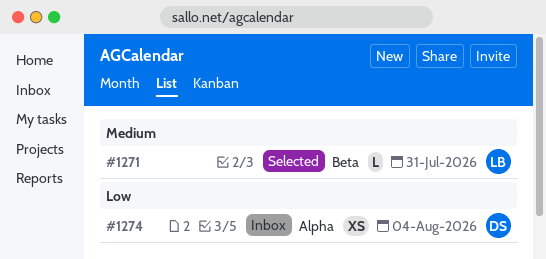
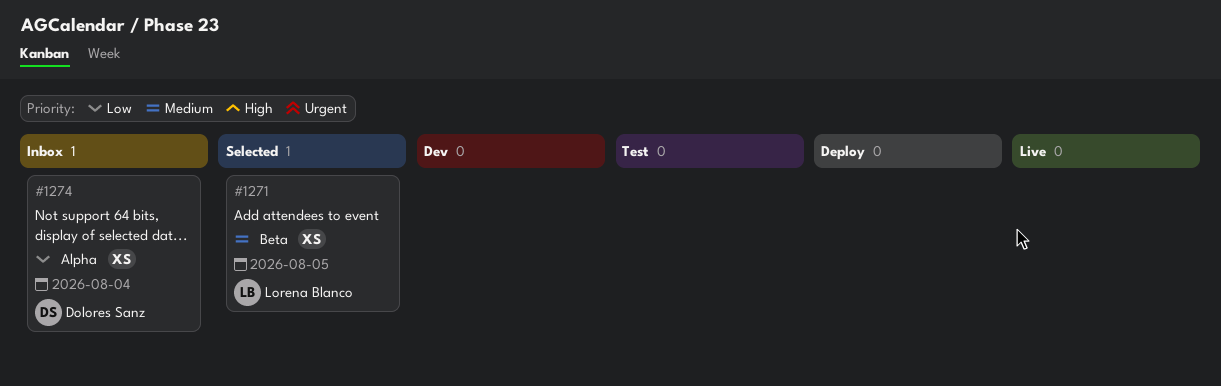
#1271, estimate: L -> XS
#1271, due: Jul 31 -> Aug 5

